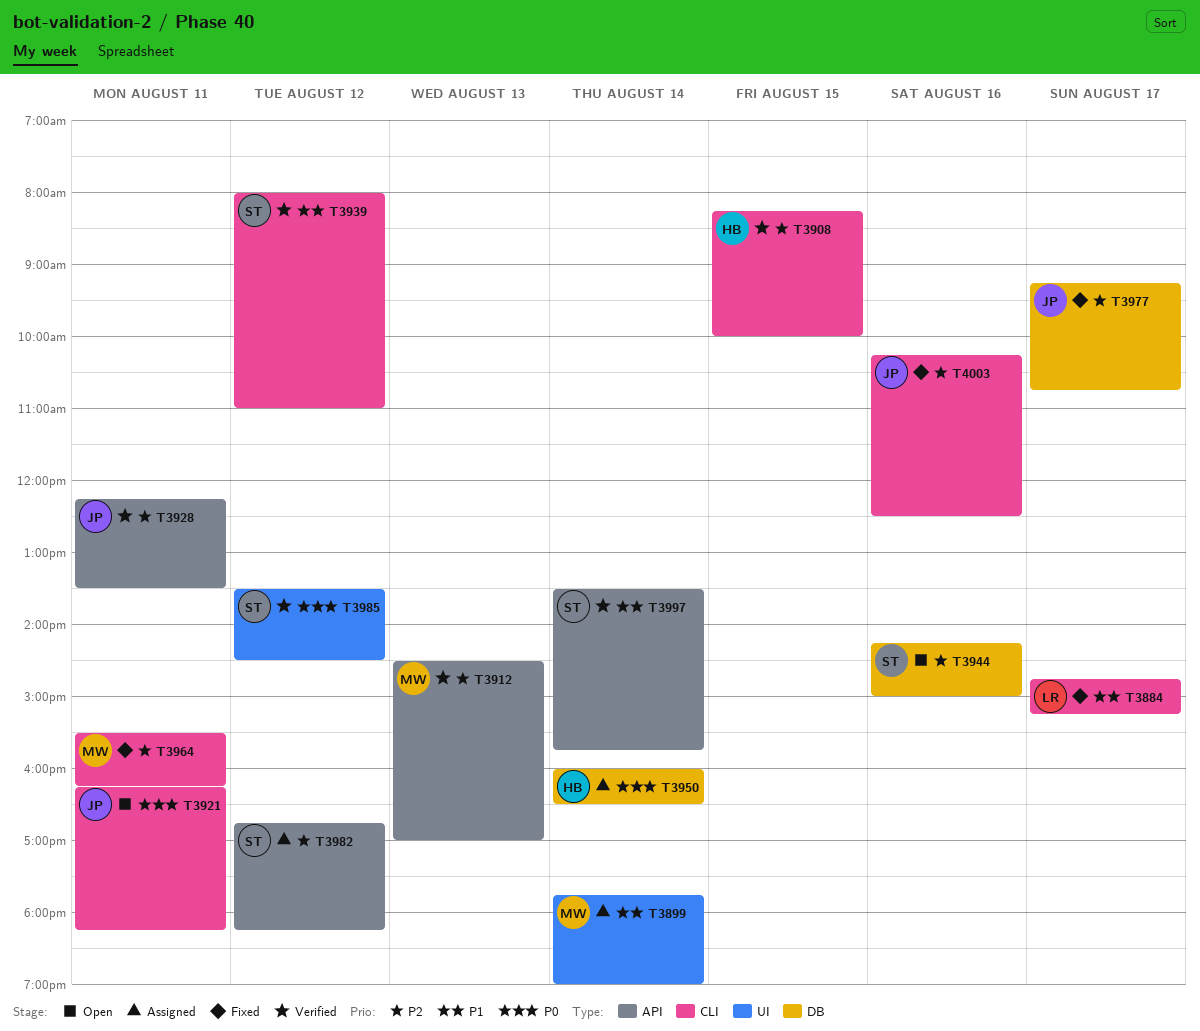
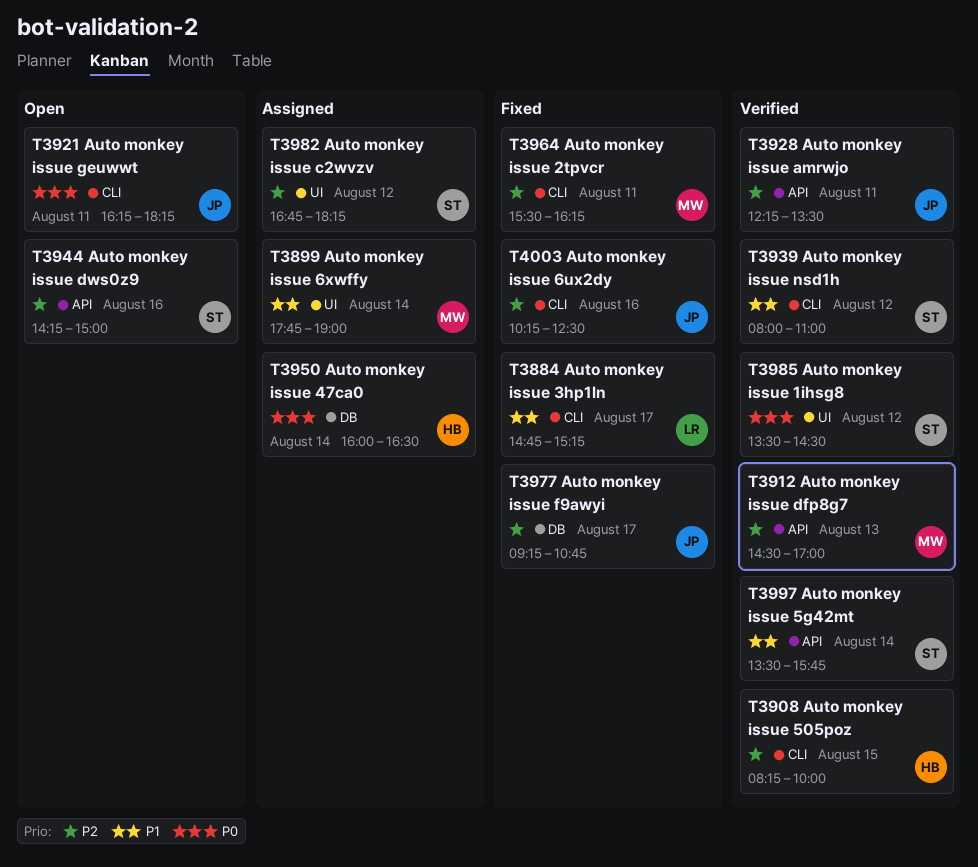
T3944, label: DB -> API
T3982, label: API -> UI

